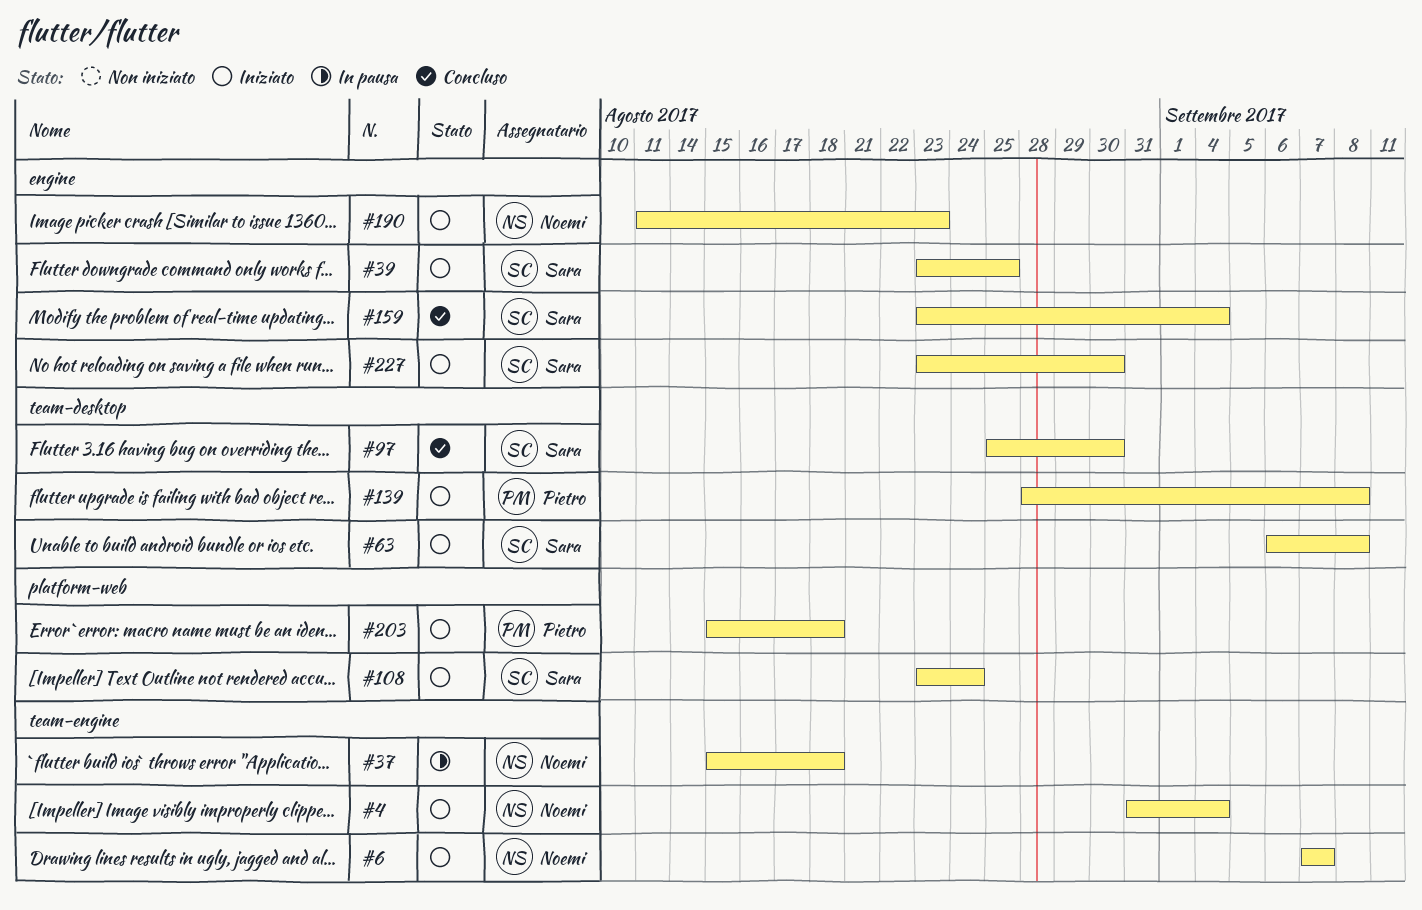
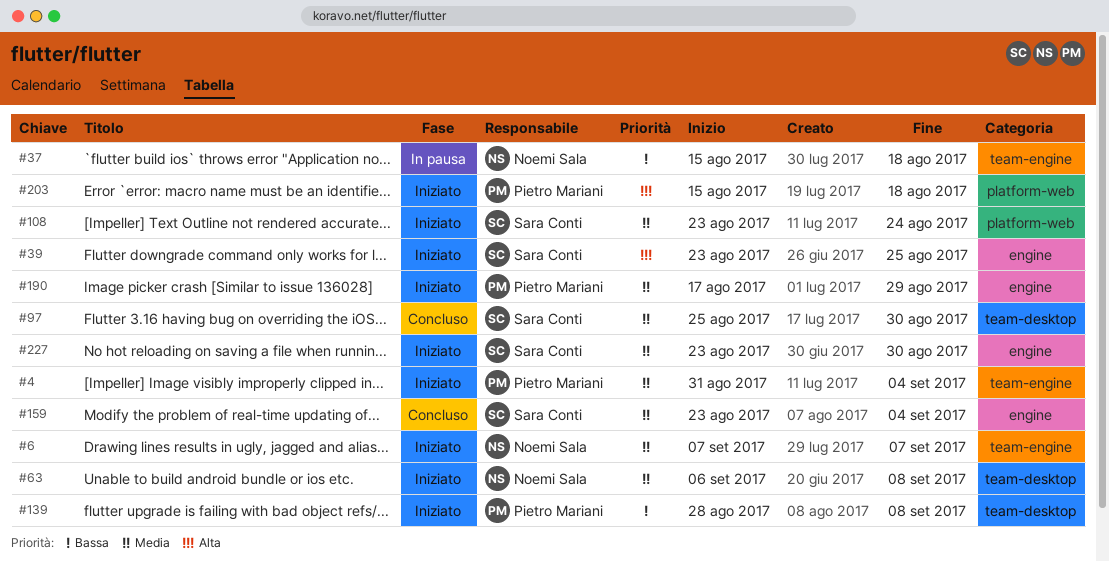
#4, owner: Noemi Sala -> Pietro Mariani
#63, owner: Sara Conti -> Noemi Sala
#190, owner: Noemi Sala -> Pietro Mariani
#190, start: Aug 11 -> Aug 17
#190, due: Aug 23 -> Aug 29

